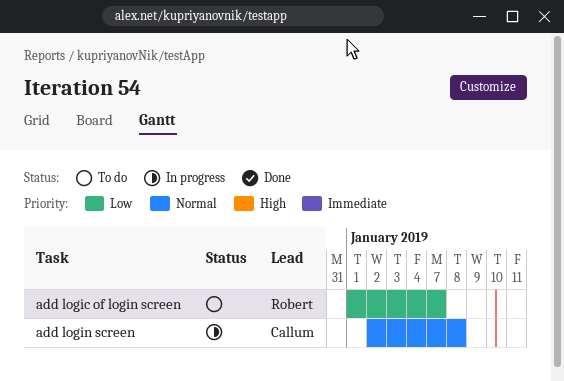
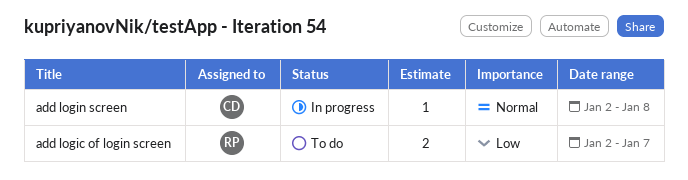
add logic of login screen, start: Jan 1 -> Jan 2

